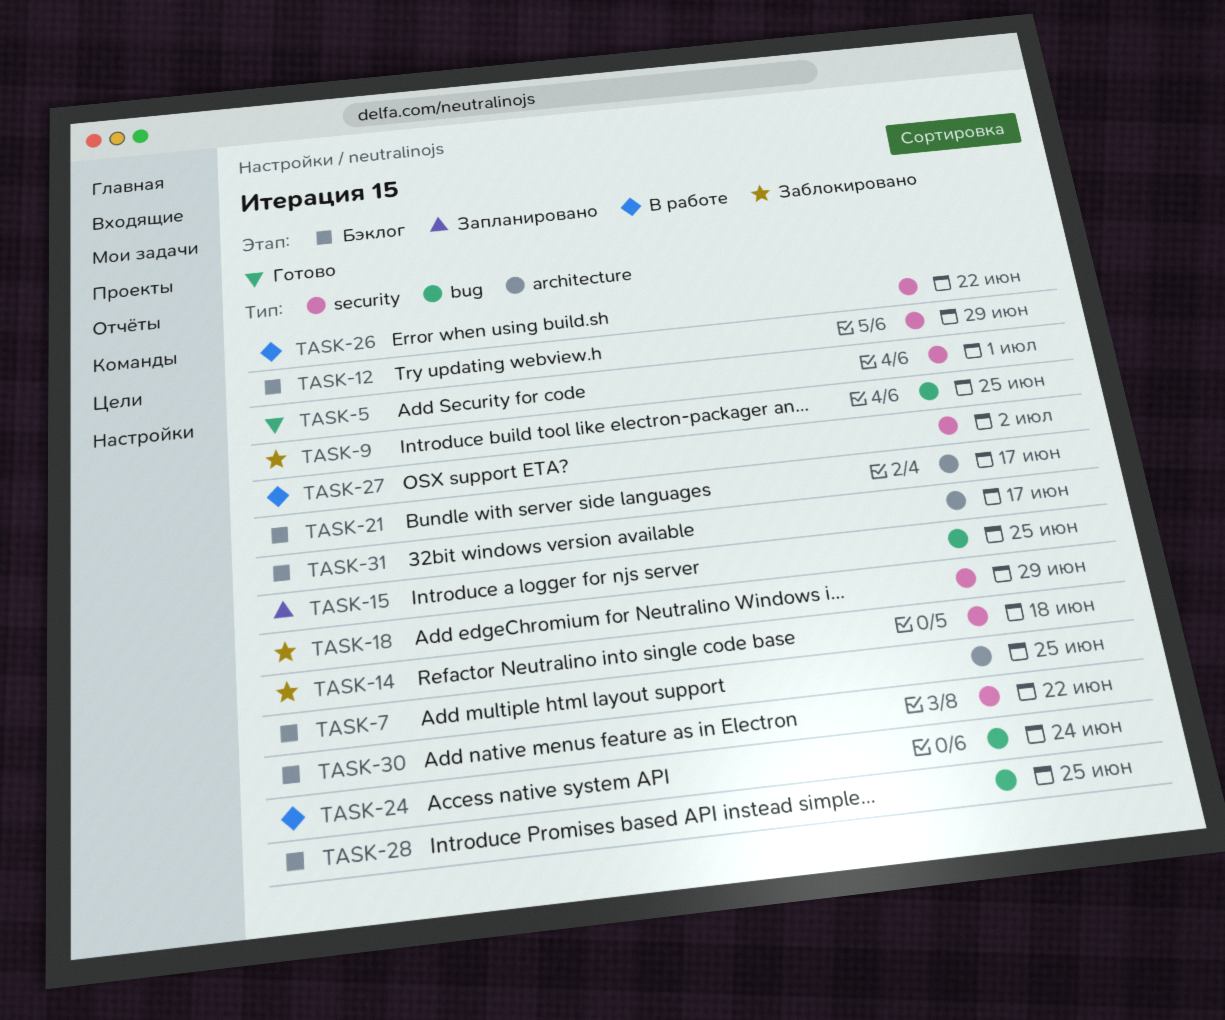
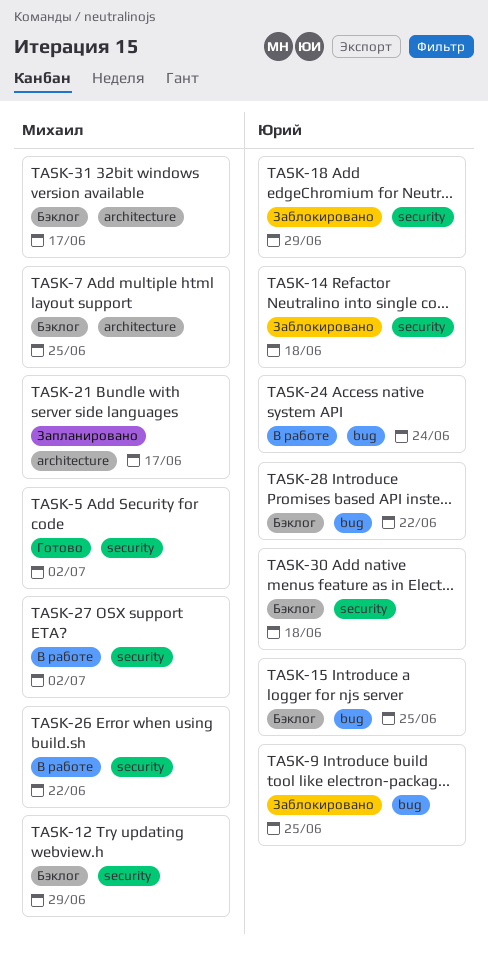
TASK-5, due: Jul 1 -> Jul 2
TASK-15, status: Запланировано -> Бэклог
TASK-21, status: Бэклог -> Запланировано
TASK-28, due: Jun 25 -> Jun 22
TASK-30, due: Jun 22 -> Jun 18

